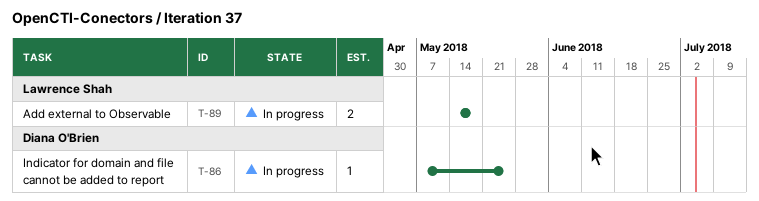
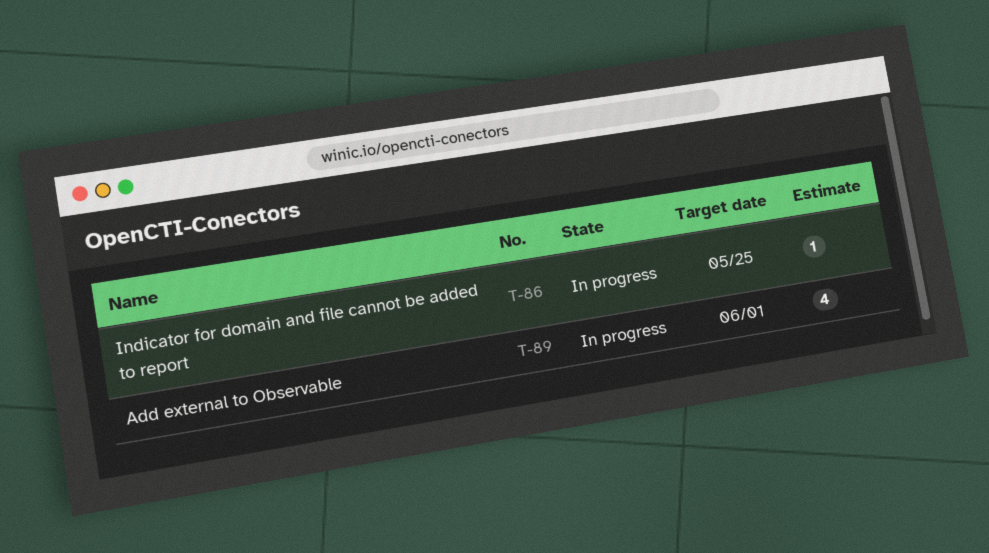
T-89, estimate: 2 -> 4
T-89, due: May 18 -> Jun 1

